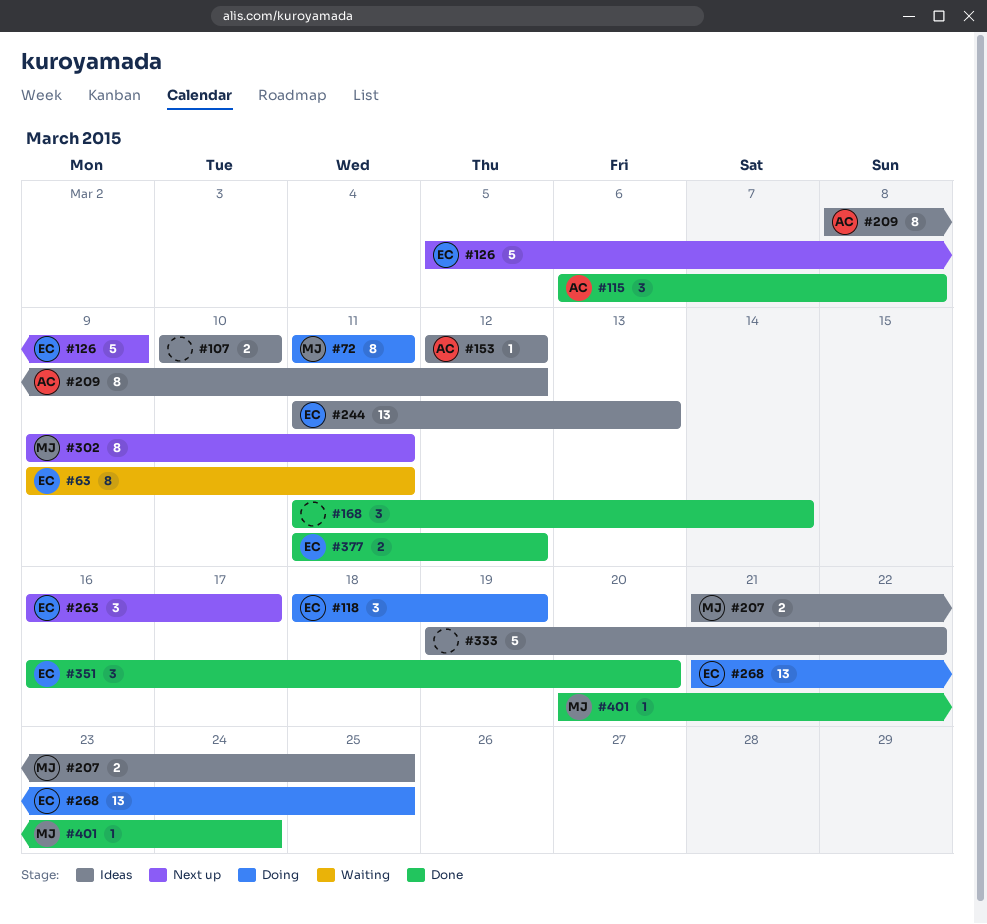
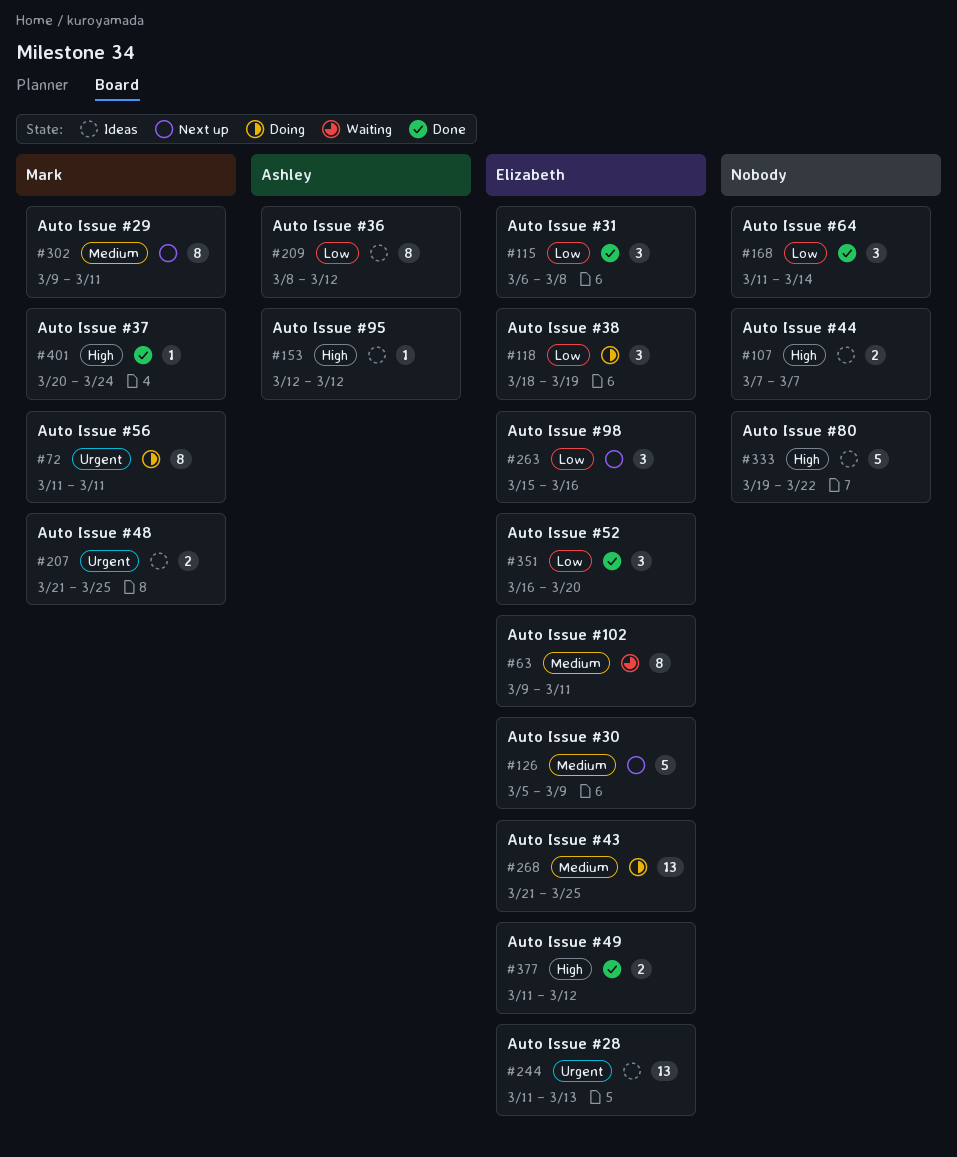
#107, start: Mar 10 -> Mar 7
#107, due: Mar 10 -> Mar 7
#115, owner: Ashley -> Elizabeth
#263, start: Mar 16 -> Mar 15
#263, due: Mar 17 -> Mar 16

